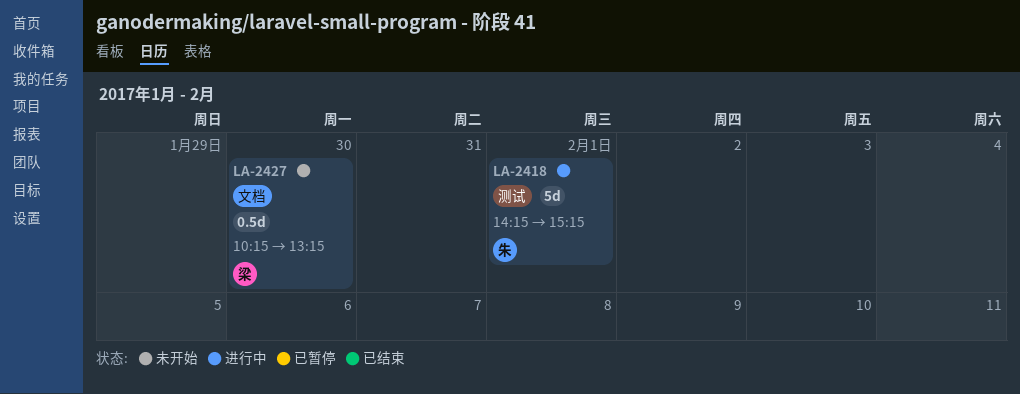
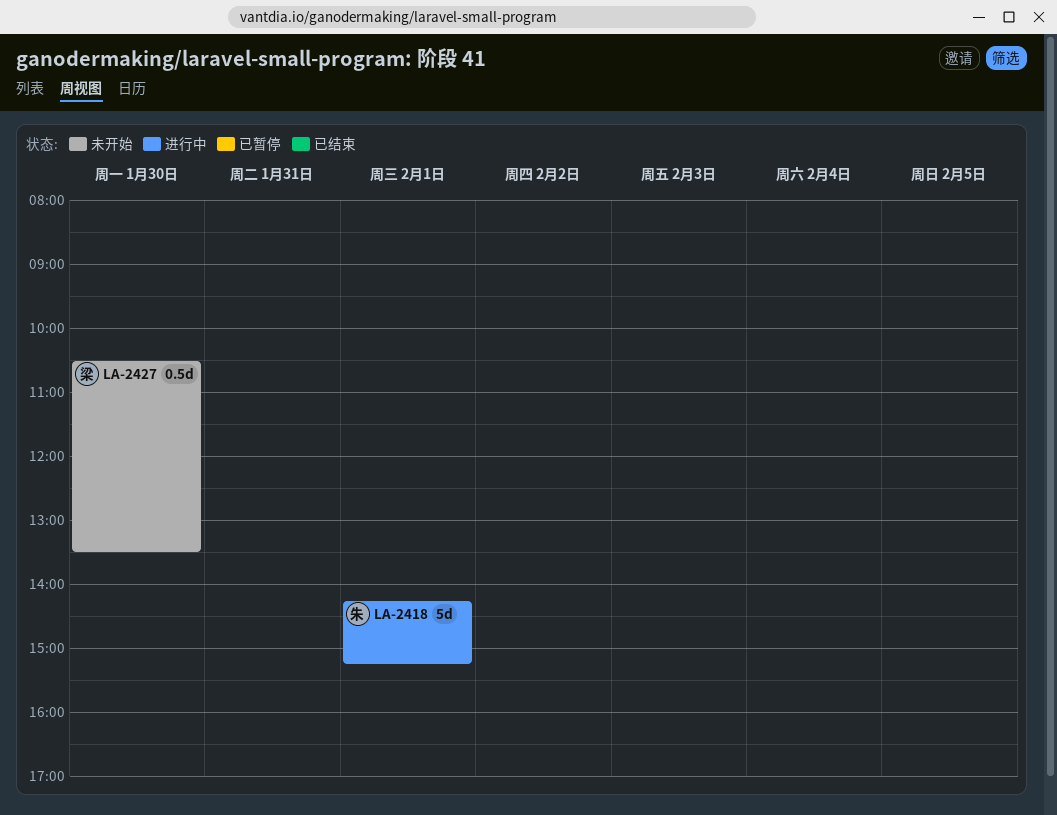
LA-2427, begins: 10:15 -> 10:30
LA-2427, ends: 13:15 -> 13:30

